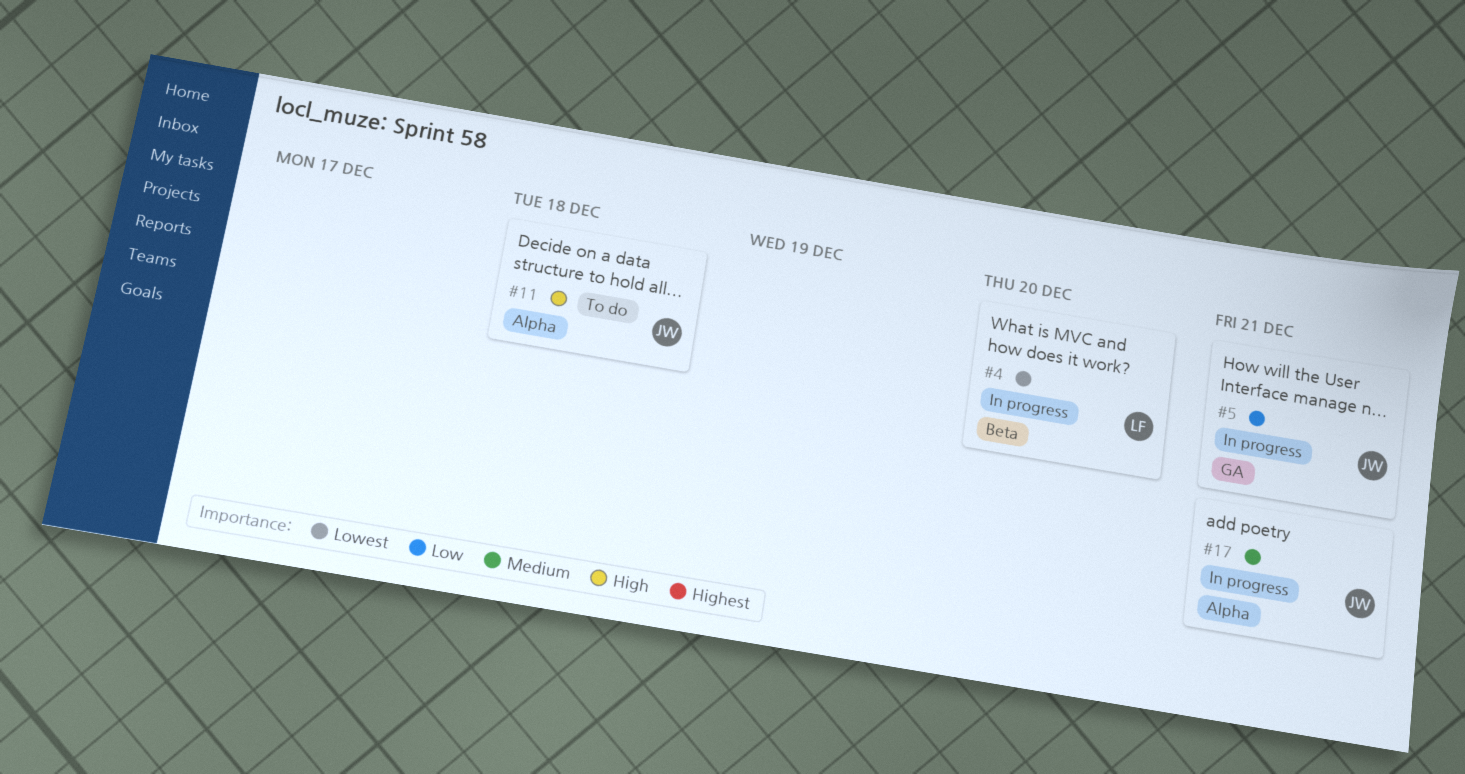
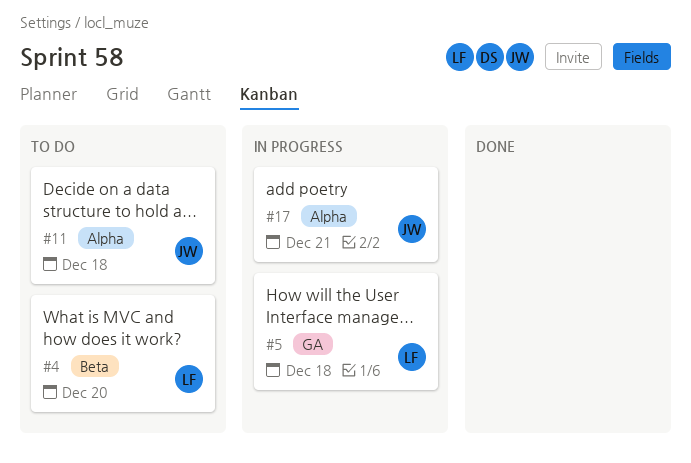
#4, status: In progress -> To do
#5, owner: JW -> LF
#5, due: Dec 21 -> Dec 18

